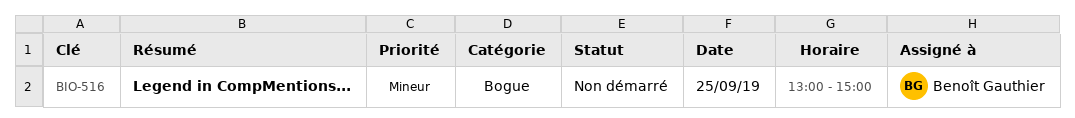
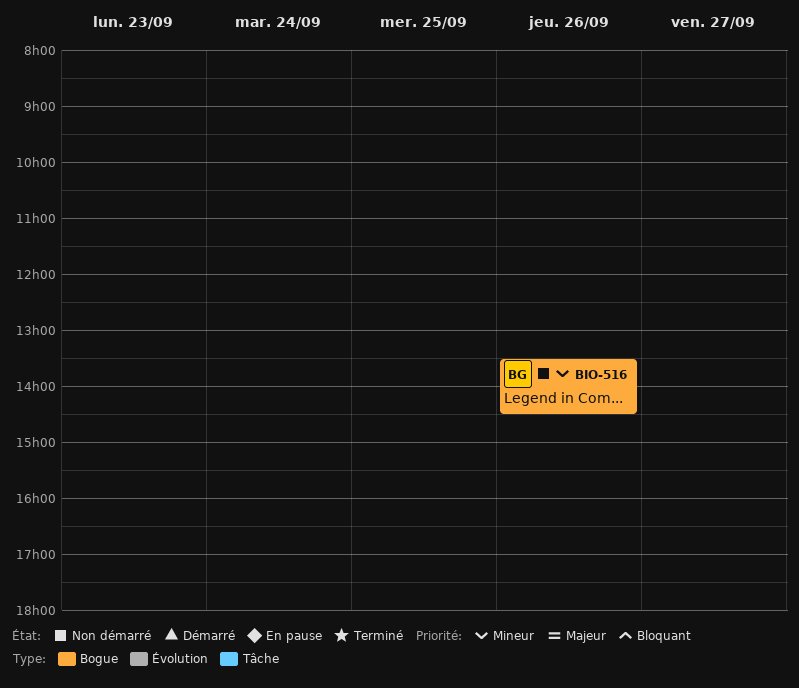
BIO-516, day: Sep 25 -> Sep 26
BIO-516, begins: 13:00 -> 13:30
BIO-516, ends: 15:00 -> 14:30

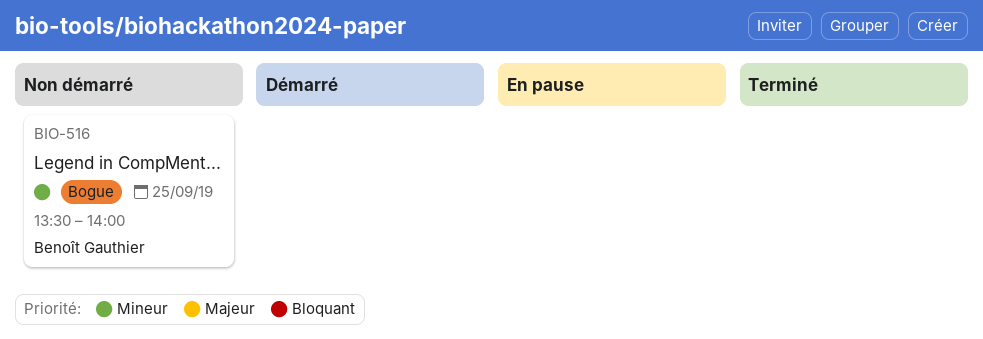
BIO-516, day: Sep 26 -> Sep 25
BIO-516, ends: 14:30 -> 14:00

